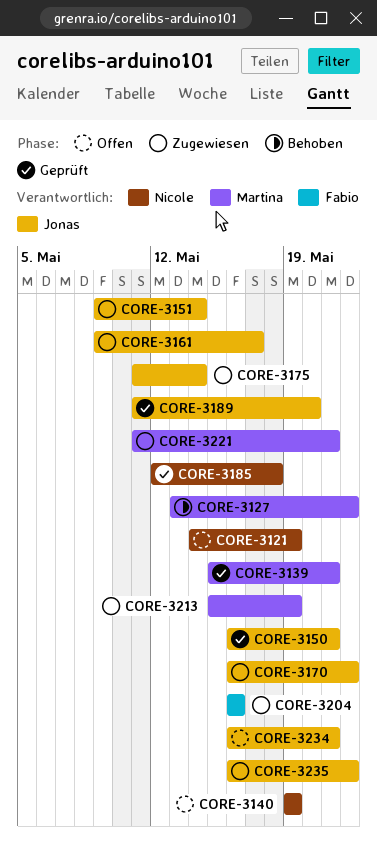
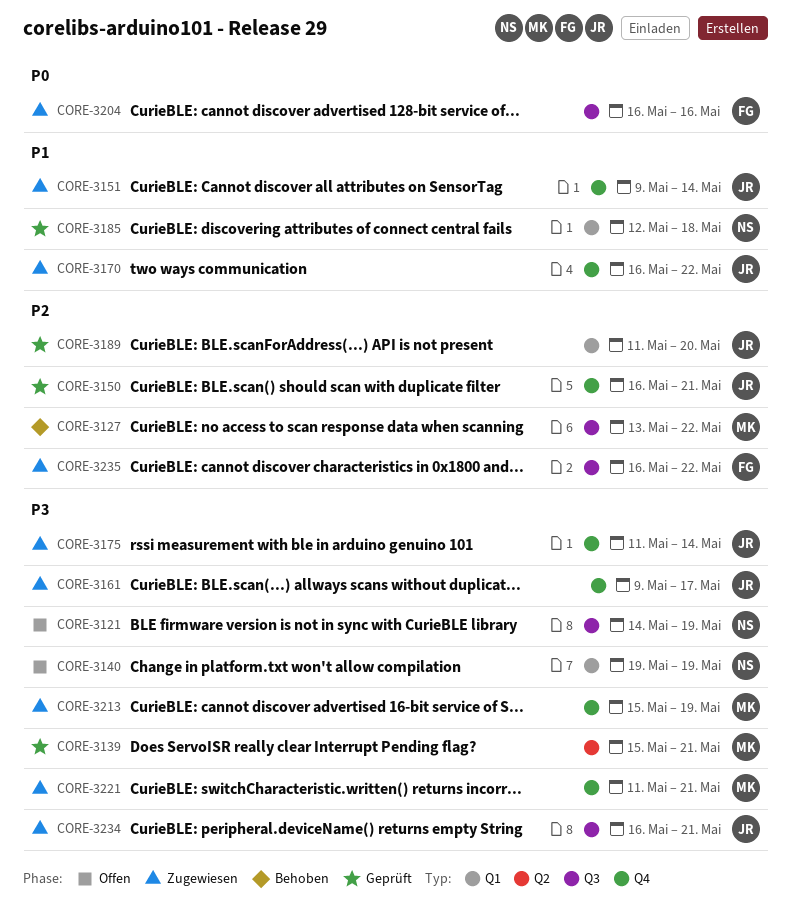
CORE-3234, status: Offen -> Zugewiesen
CORE-3235, owner: Jonas -> Fabio

